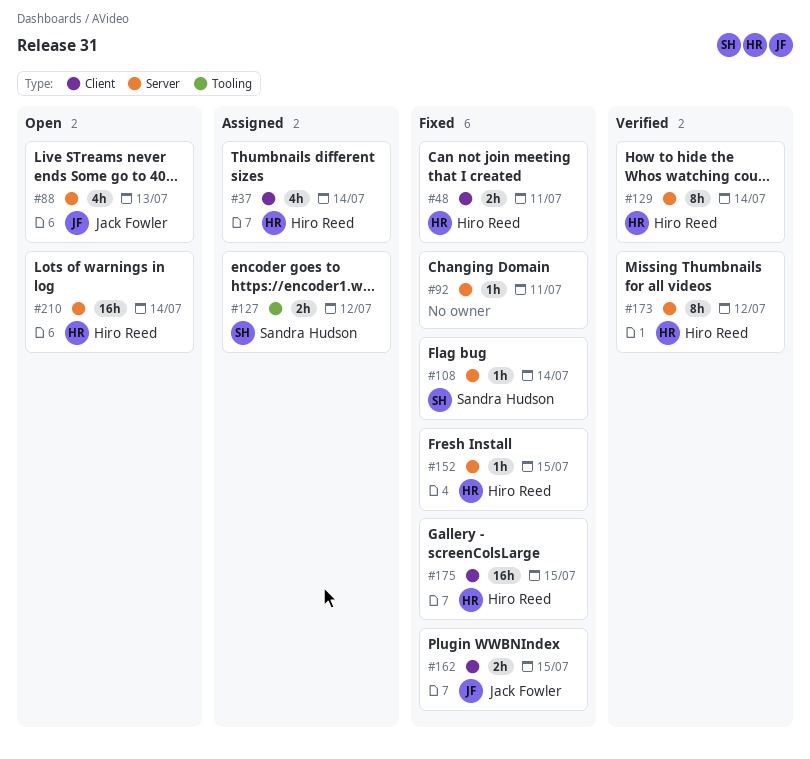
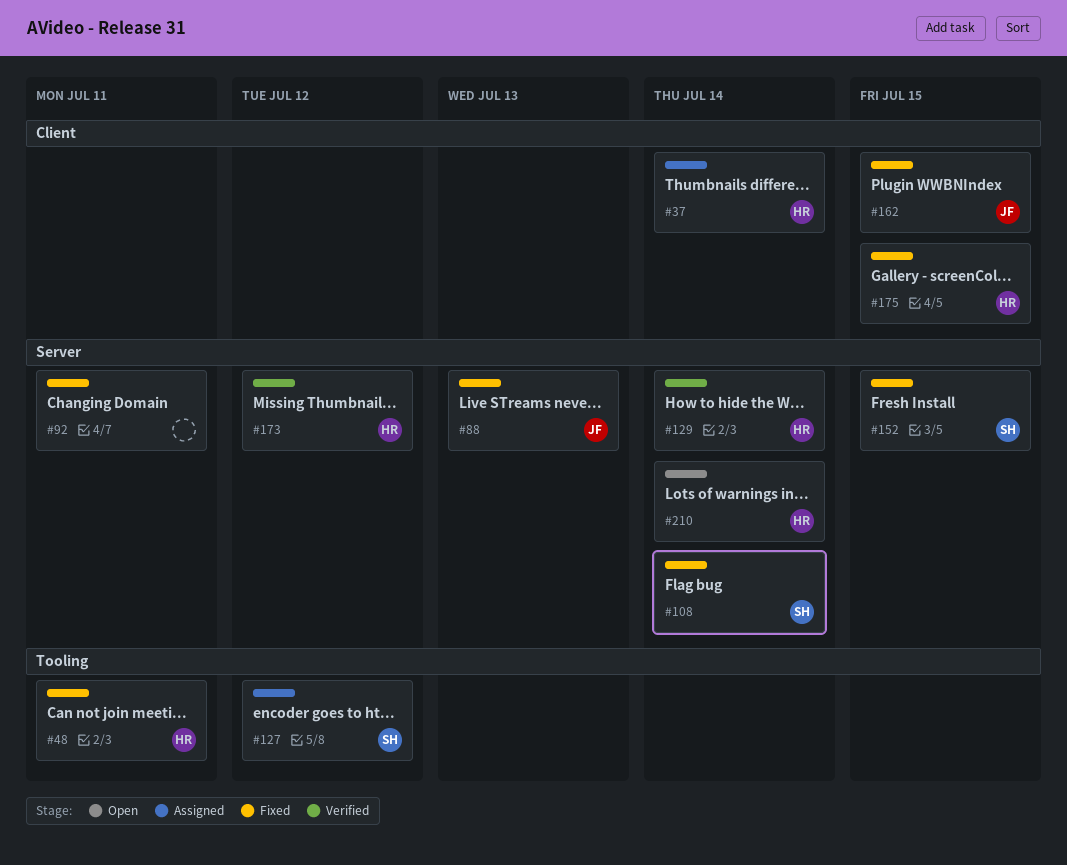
#48, label: Client -> Tooling
#88, status: Open -> Fixed
#152, owner: Hiro Reed -> Sandra Hudson

